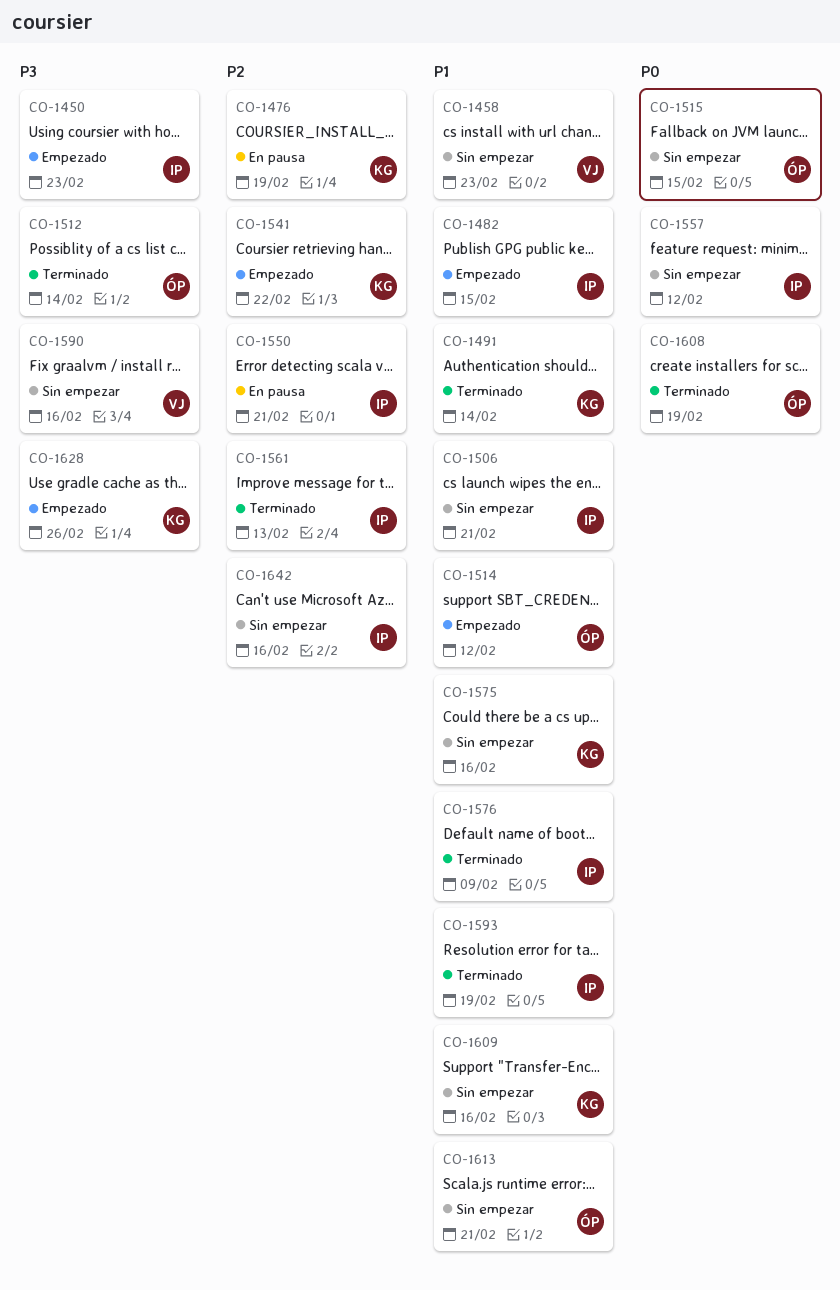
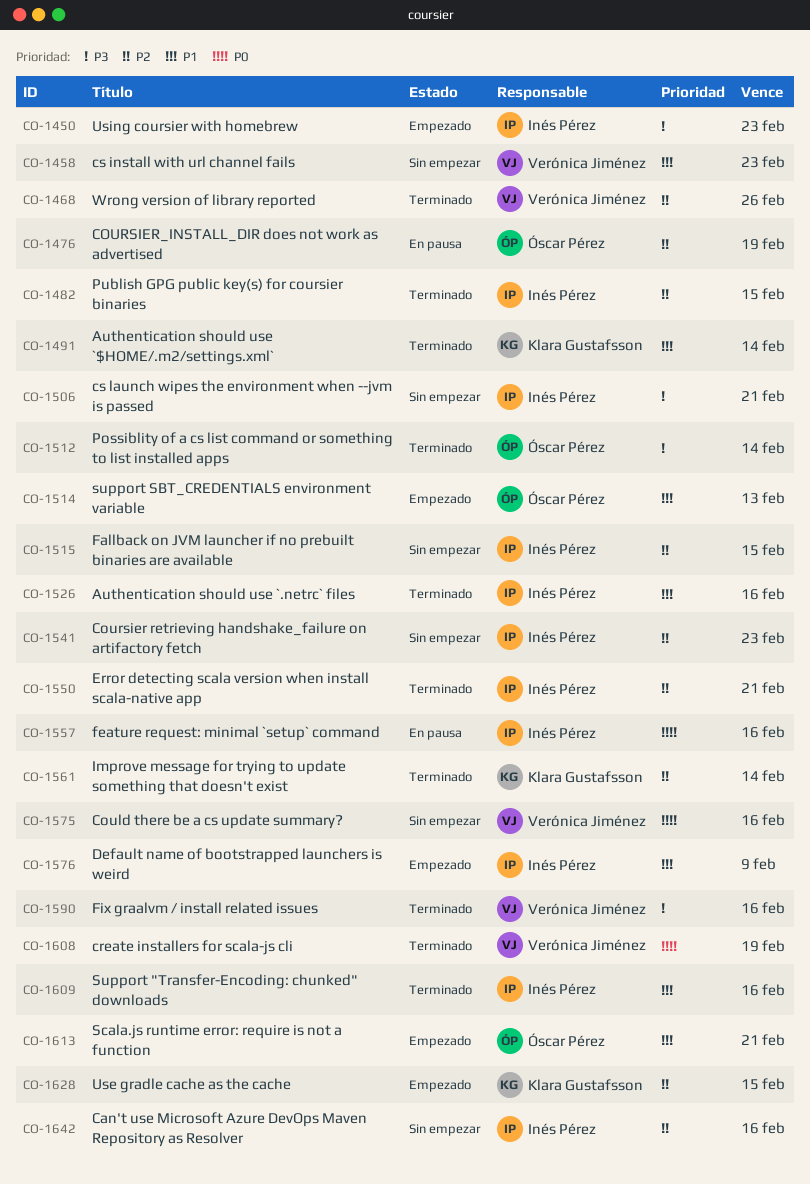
CO-1468: none -> present
CO-1476, owner: Klara Gustafsson -> Óscar Pérez
CO-1482, status: Empezado -> Terminado
CO-1482, priority: P1 -> P2
CO-1506, priority: P1 -> P3
CO-1514, due: Feb 12 -> Feb 13
CO-1515, owner: Óscar Pérez -> Inés Pérez
CO-1515, priority: P0 -> P2
CO-1526: none -> present
CO-1541, status: Empezado -> Sin empezar
CO-1541, owner: Klara Gustafsson -> Inés Pérez
CO-1541, due: Feb 22 -> Feb 23
CO-1550, status: En pausa -> Terminado
CO-1557, status: Sin empezar -> En pausa
CO-1557, due: Feb 12 -> Feb 16
CO-1561, owner: Inés Pérez -> Klara Gustafsson
CO-1561, due: Feb 13 -> Feb 14
CO-1575, owner: Klara Gustafsson -> Verónica Jiménez
CO-1575, priority: P1 -> P0
CO-1576, status: Terminado -> Empezado
CO-1590, status: Sin empezar -> Terminado
CO-1593: present -> none
CO-1608, owner: Óscar Pérez -> Verónica Jiménez
CO-1609, status: Sin empezar -> Terminado
CO-1609, owner: Klara Gustafsson -> Inés Pérez
CO-1613, status: Sin empezar -> Empezado
CO-1628, priority: P3 -> P2
CO-1628, due: Feb 26 -> Feb 15

